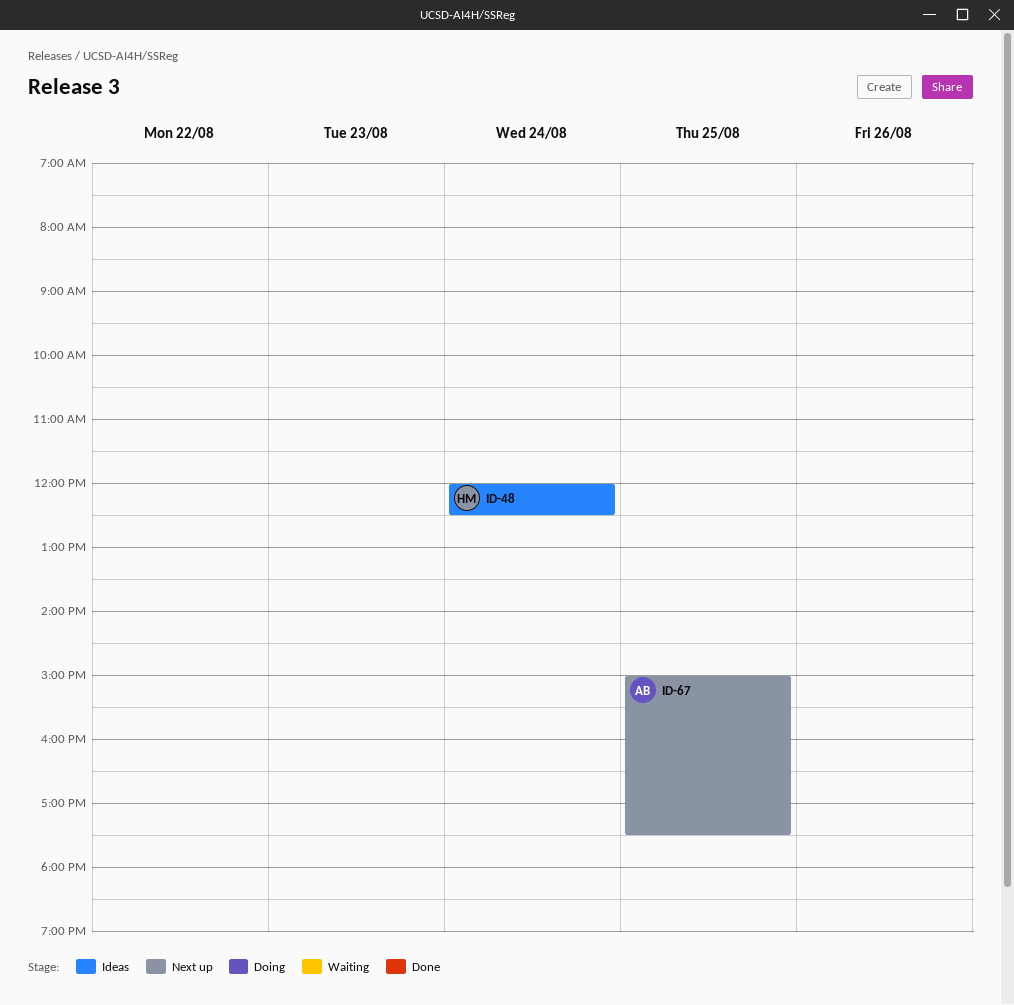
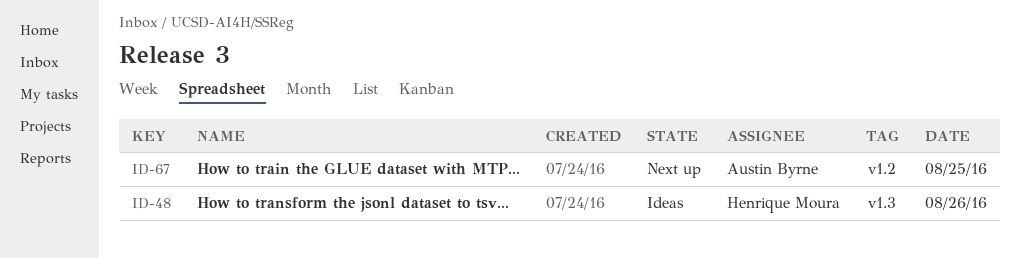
ID-48, day: Aug 24 -> Aug 26

